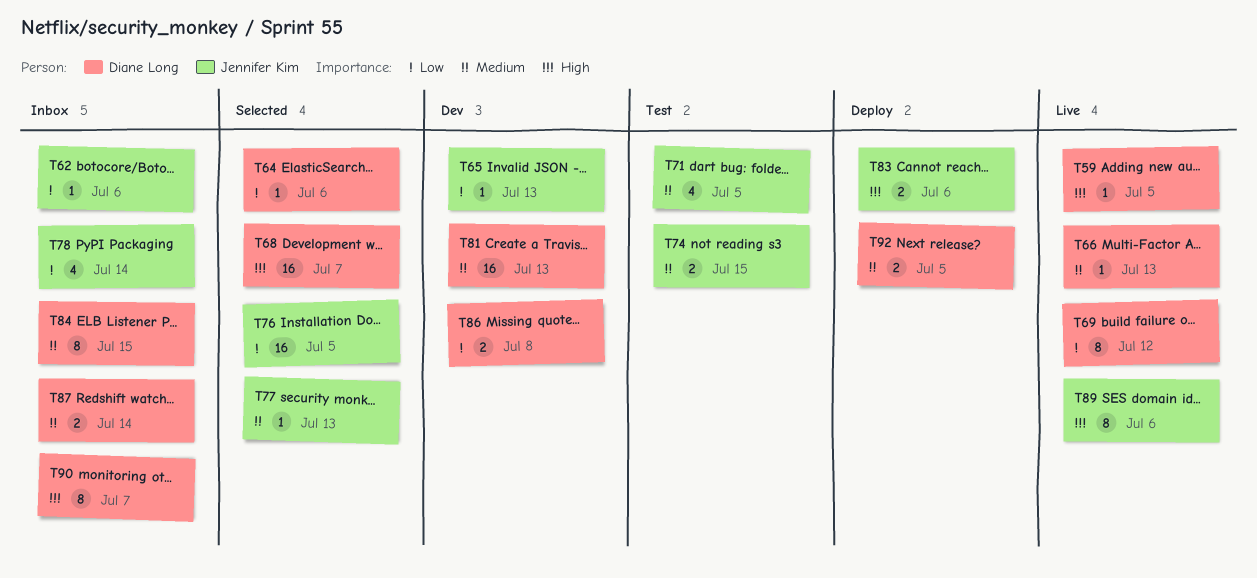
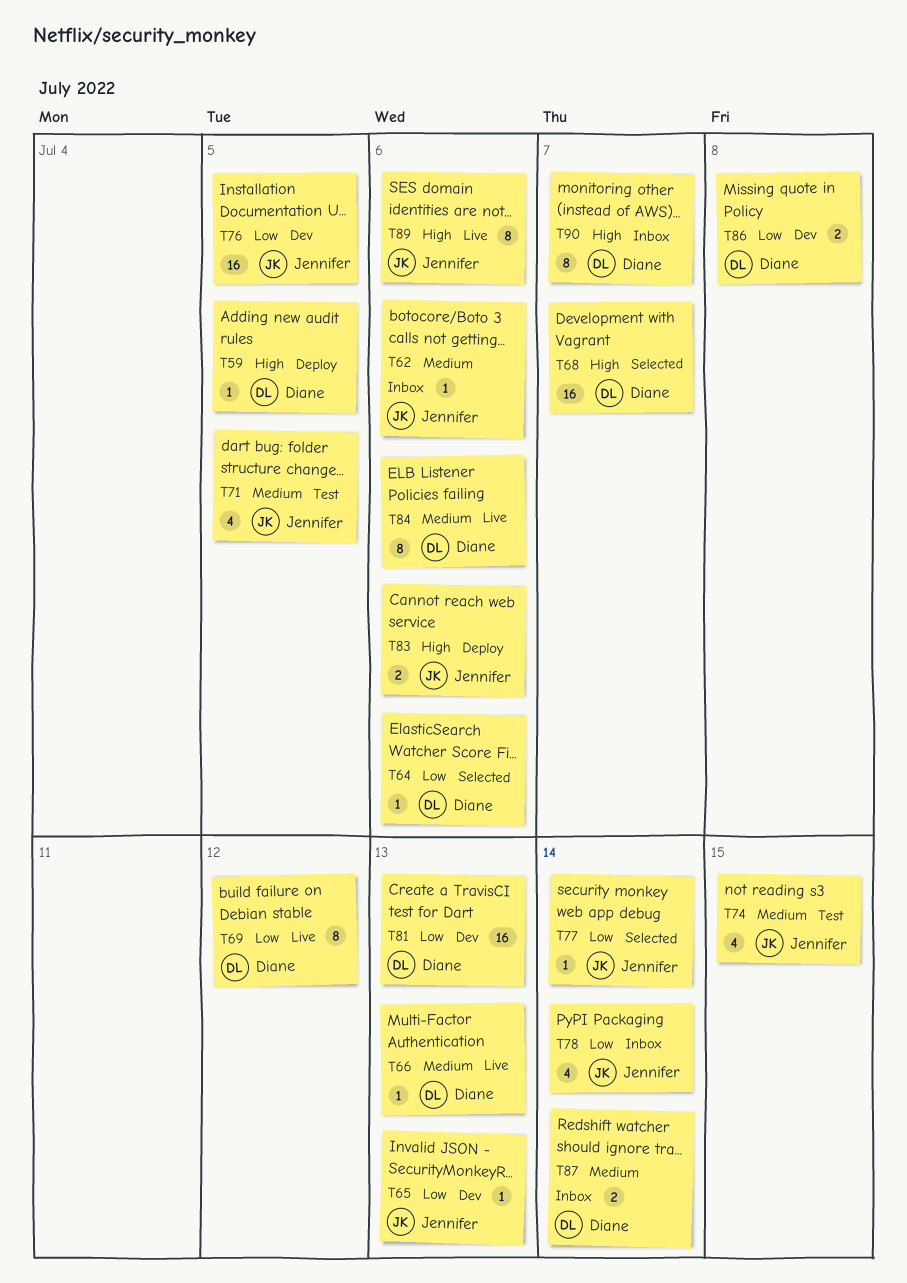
T59, status: Live -> Deploy
T62, priority: Low -> Medium
T74, estimate: 2 -> 4
T76, status: Selected -> Dev
T77, priority: Medium -> Low
T77, due: Jul 13 -> Jul 14
T81, priority: Medium -> Low
T84, status: Inbox -> Live
T84, due: Jul 15 -> Jul 6
T92: present -> none

